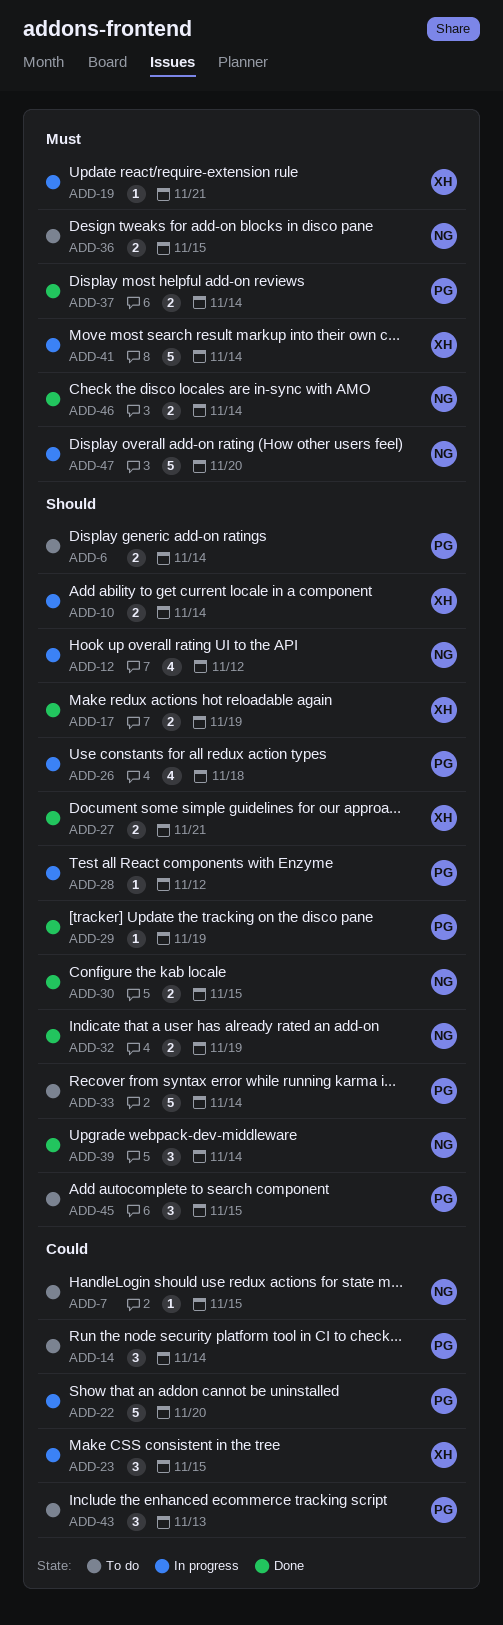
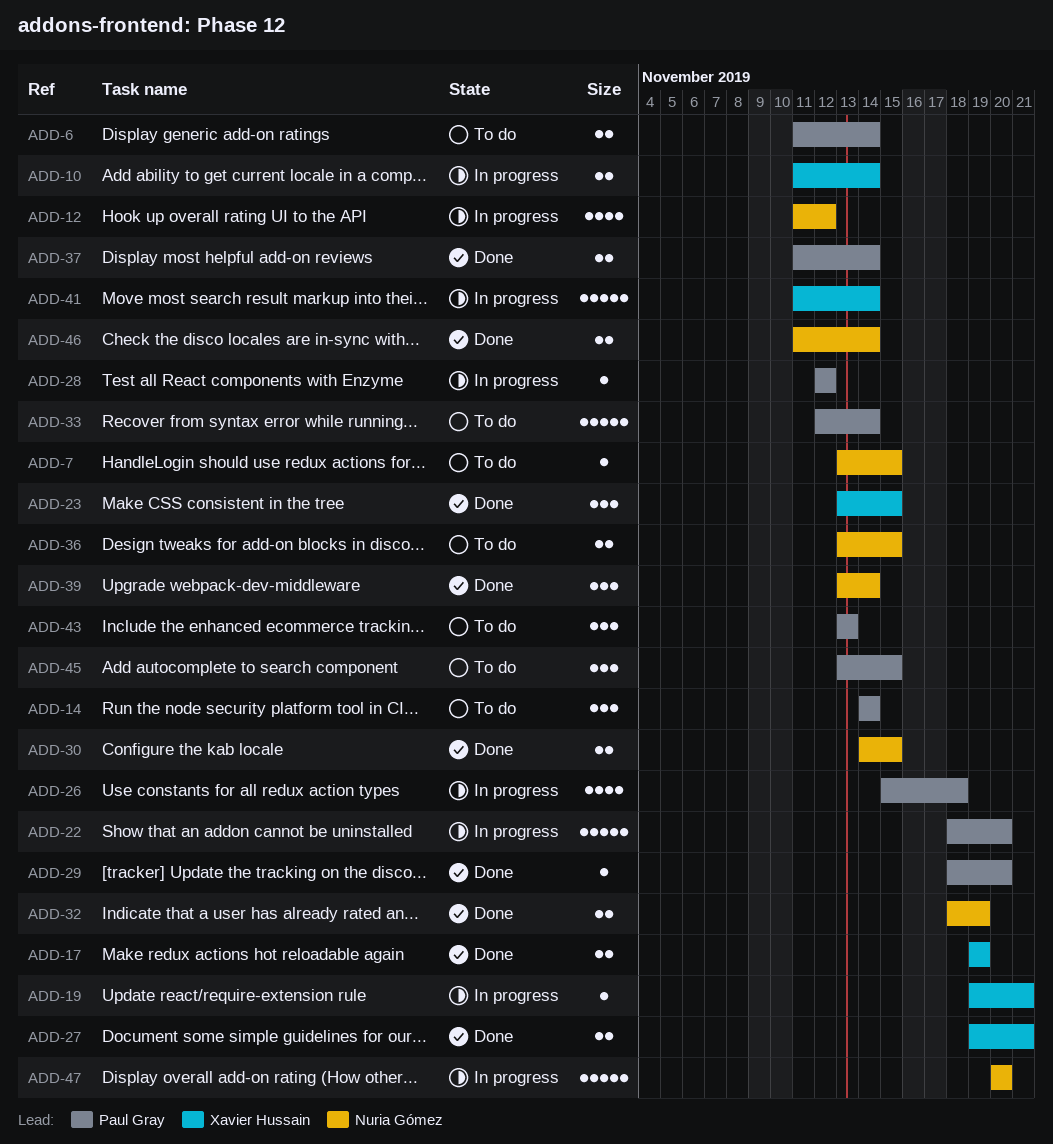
ADD-23, status: In progress -> Done
ADD-29, due: Nov 19 -> Nov 20

